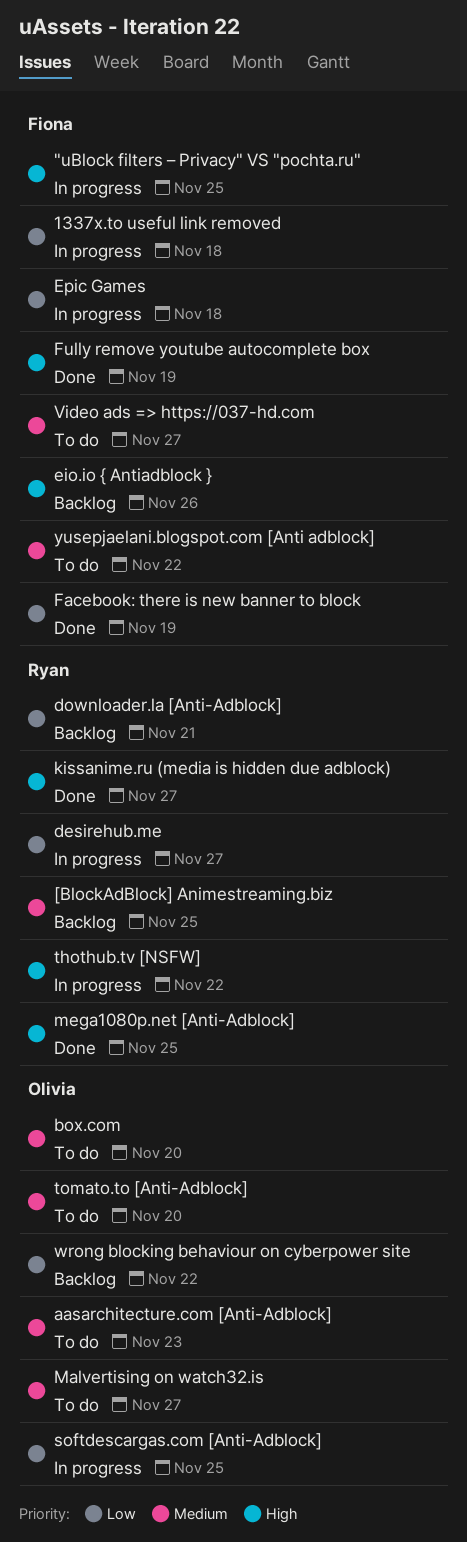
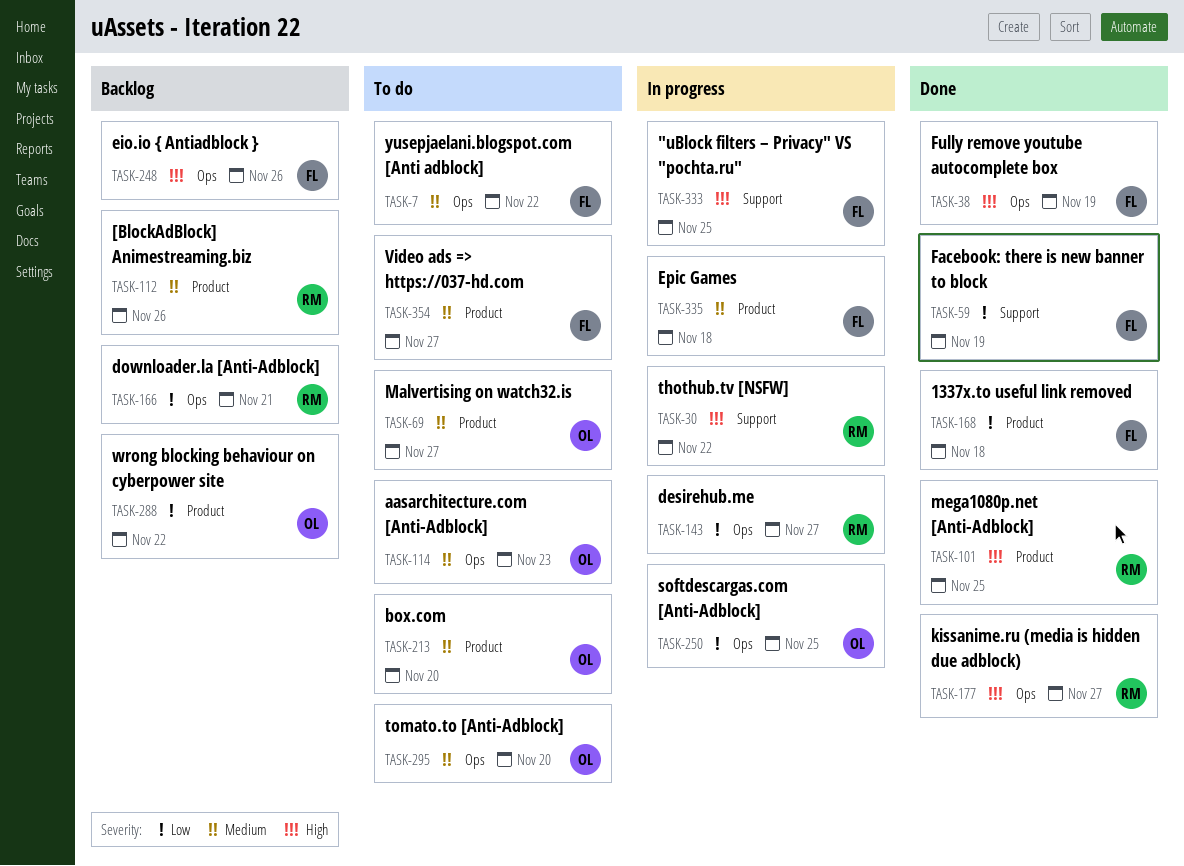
1337x.to useful link removed, status: In progress -> Done
[BlockAdBlock] Animestreaming.biz, due: Nov 25 -> Nov 26
Epic Games, priority: Low -> Medium

